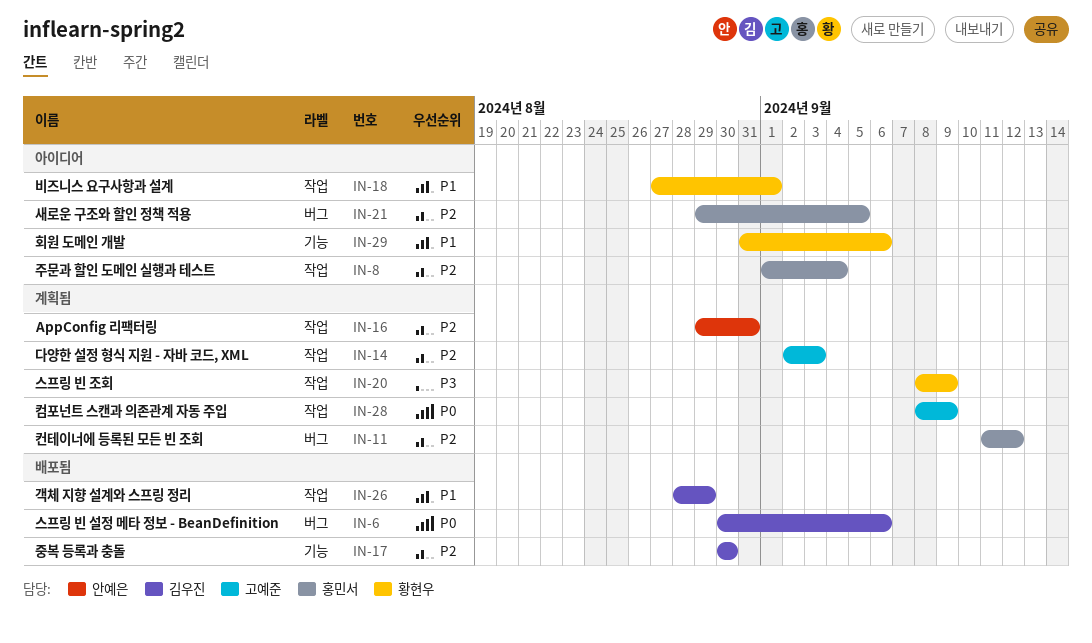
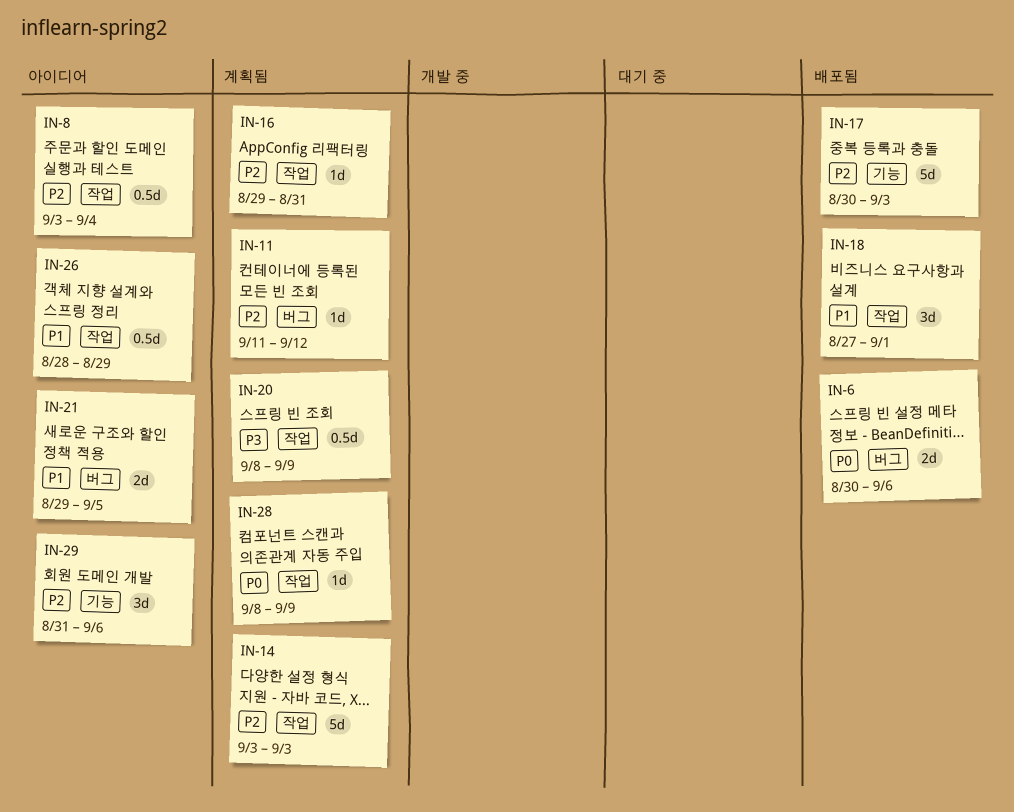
IN-8, start: Sep 1 -> Sep 3
IN-14, start: Sep 2 -> Sep 3
IN-17, due: Aug 30 -> Sep 3
IN-18, status: 아이디어 -> 배포됨
IN-21, priority: P2 -> P1
IN-26, status: 배포됨 -> 아이디어
IN-29, priority: P1 -> P2

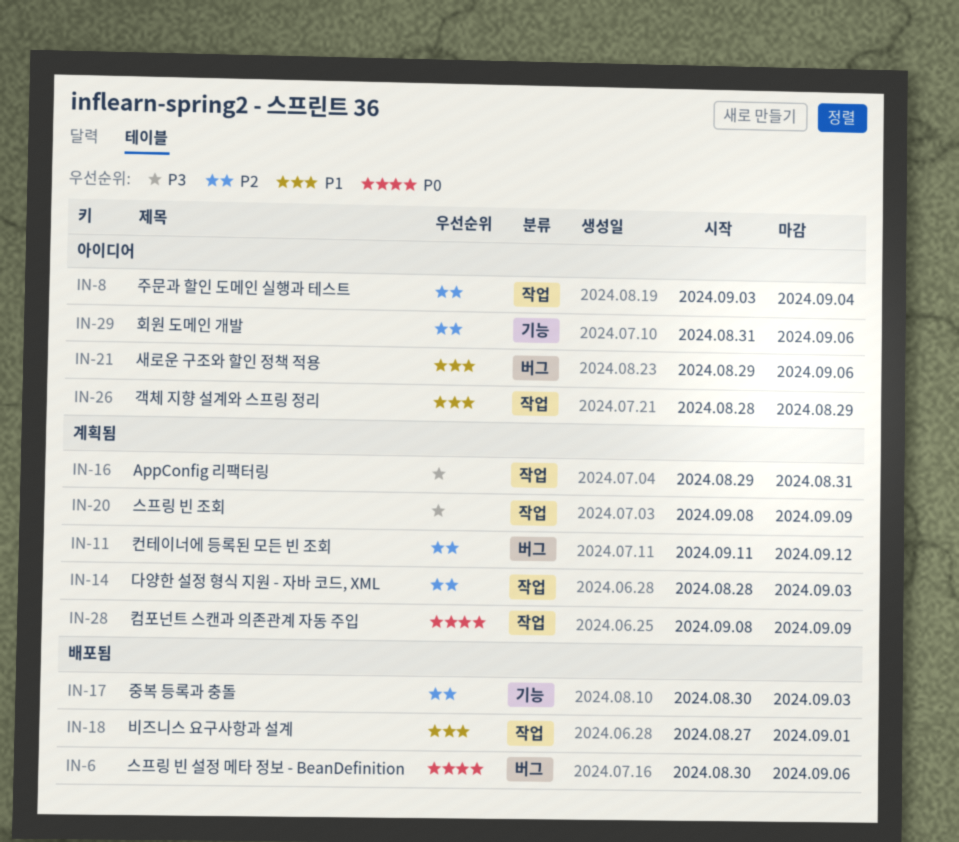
IN-14, start: Sep 3 -> Aug 28
IN-16, priority: P2 -> P3
IN-21, due: Sep 5 -> Sep 6

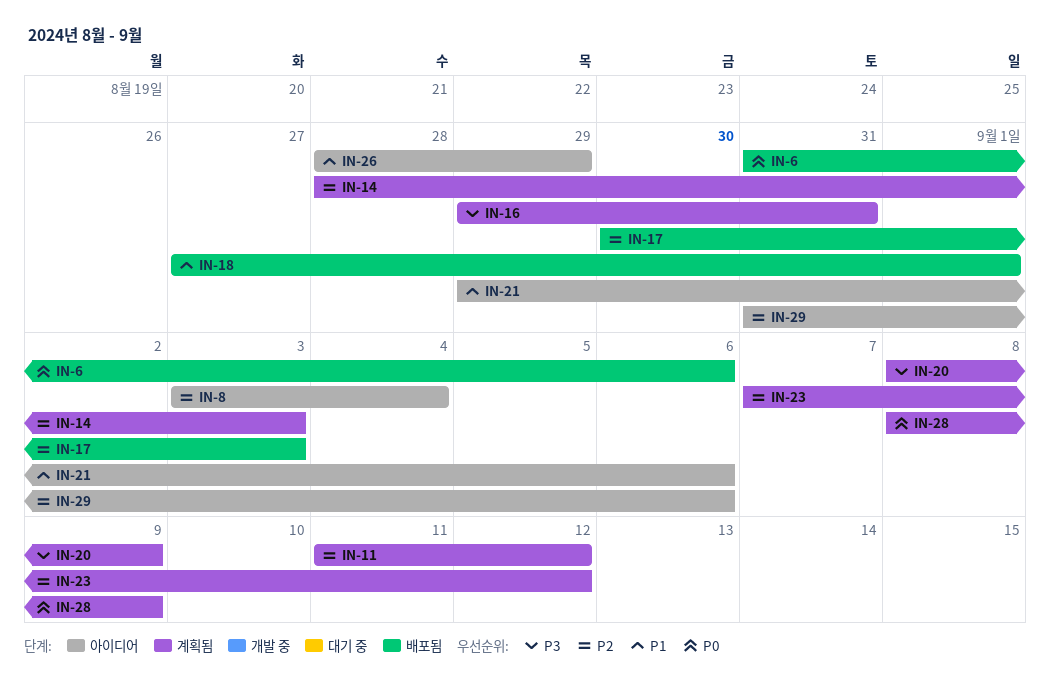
IN-6, start: Aug 30 -> Aug 31
IN-23: none -> present

